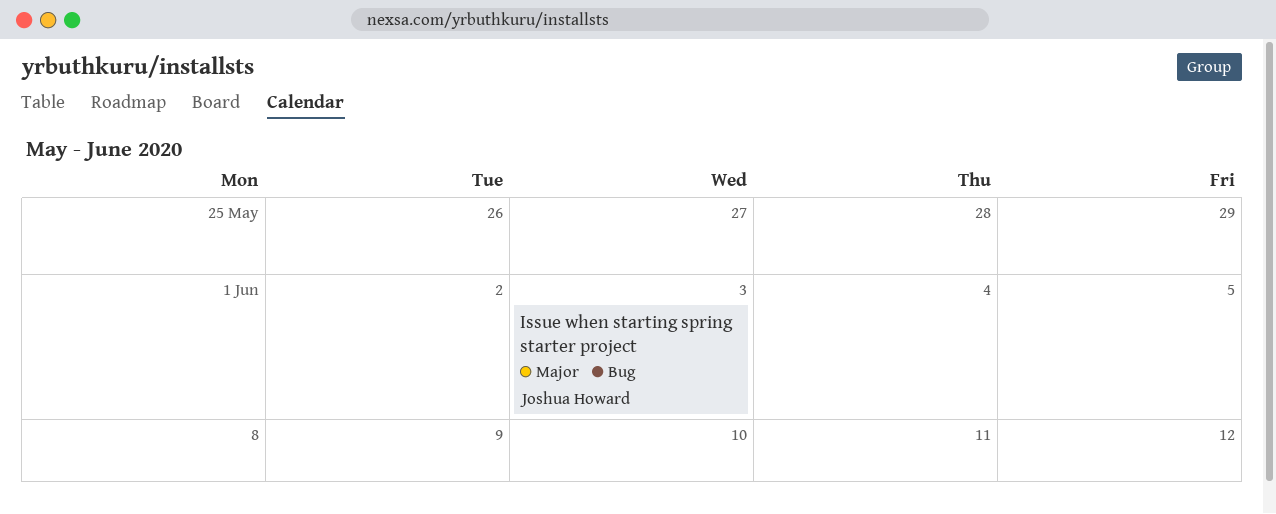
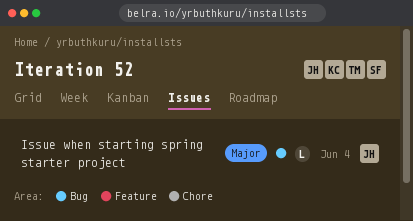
Issue when starting spring starter project, due: Jun 3 -> Jun 4

